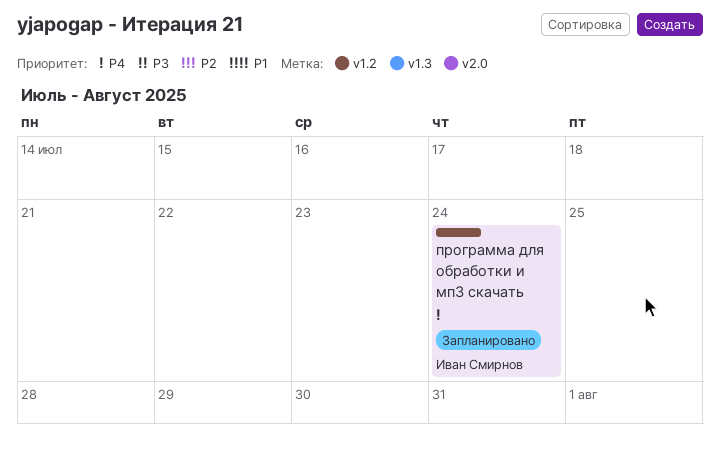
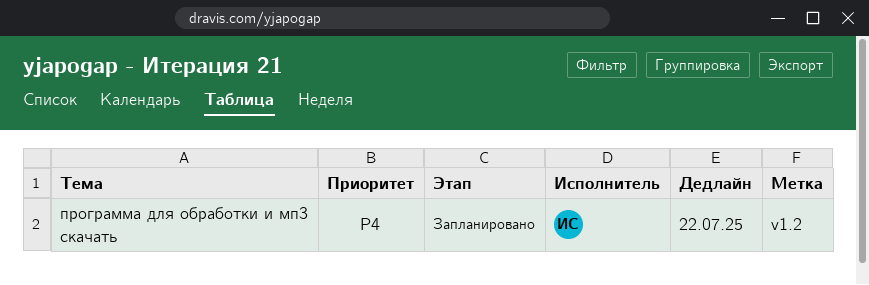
программа для обработки и мп3 скачать, due: Jul 24 -> Jul 22

